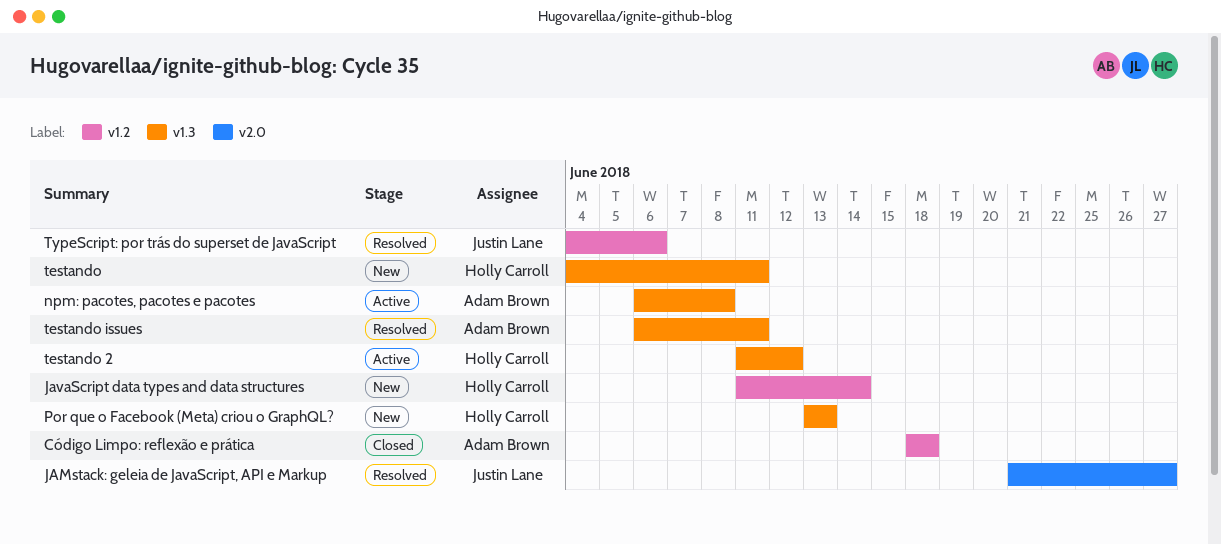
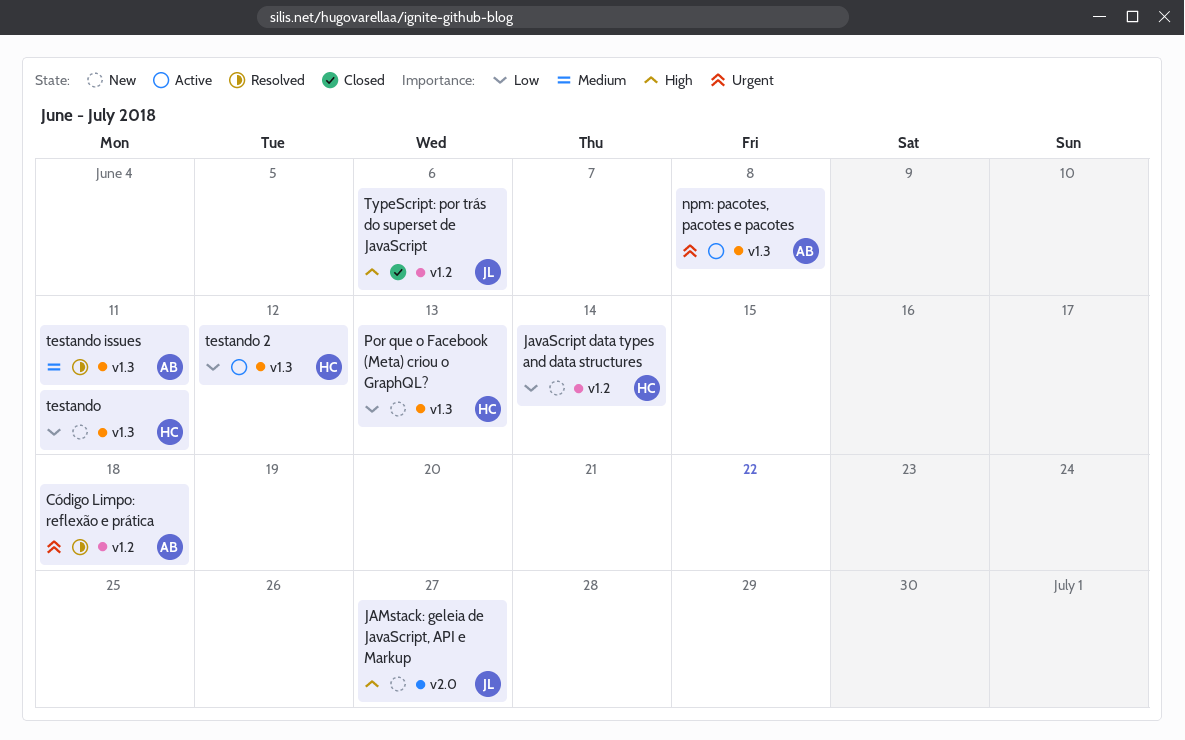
Código Limpo: reflexão e prática, status: Closed -> Resolved
JAMstack: geleia de JavaScript, API e Markup, status: Resolved -> New
TypeScript: por trás do superset de JavaScript, status: Resolved -> Closed

